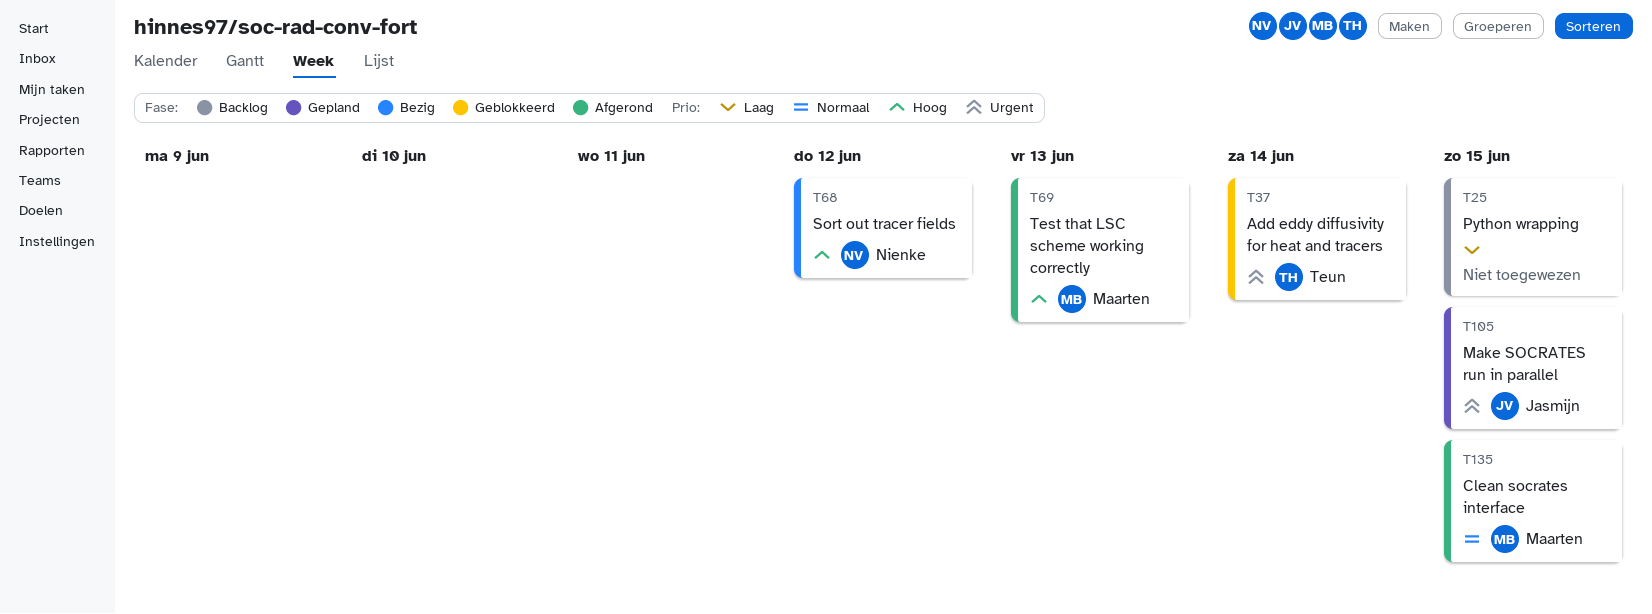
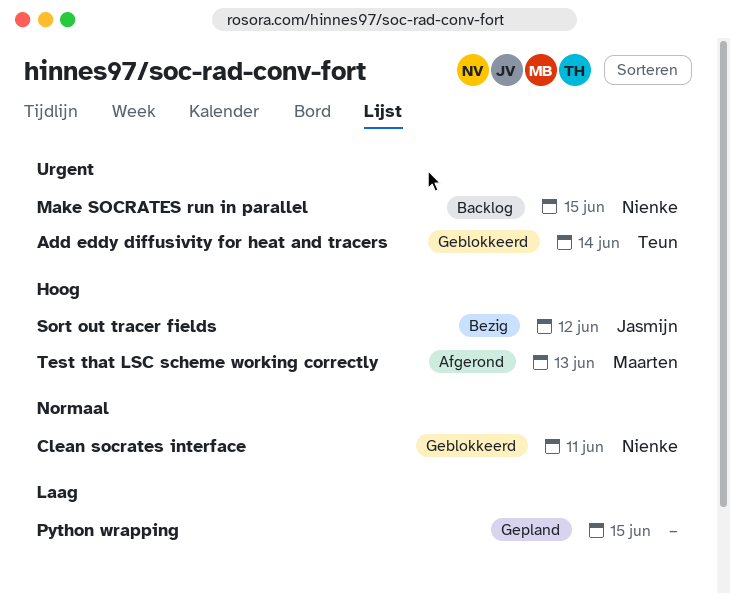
Clean socrates interface, status: Afgerond -> Geblokkeerd
Clean socrates interface, owner: Maarten -> Nienke
Clean socrates interface, due: Jun 15 -> Jun 11
Make SOCRATES run in parallel, status: Gepland -> Backlog
Make SOCRATES run in parallel, owner: Jasmijn -> Nienke
Python wrapping, status: Backlog -> Gepland
Sort out tracer fields, owner: Nienke -> Jasmijn

